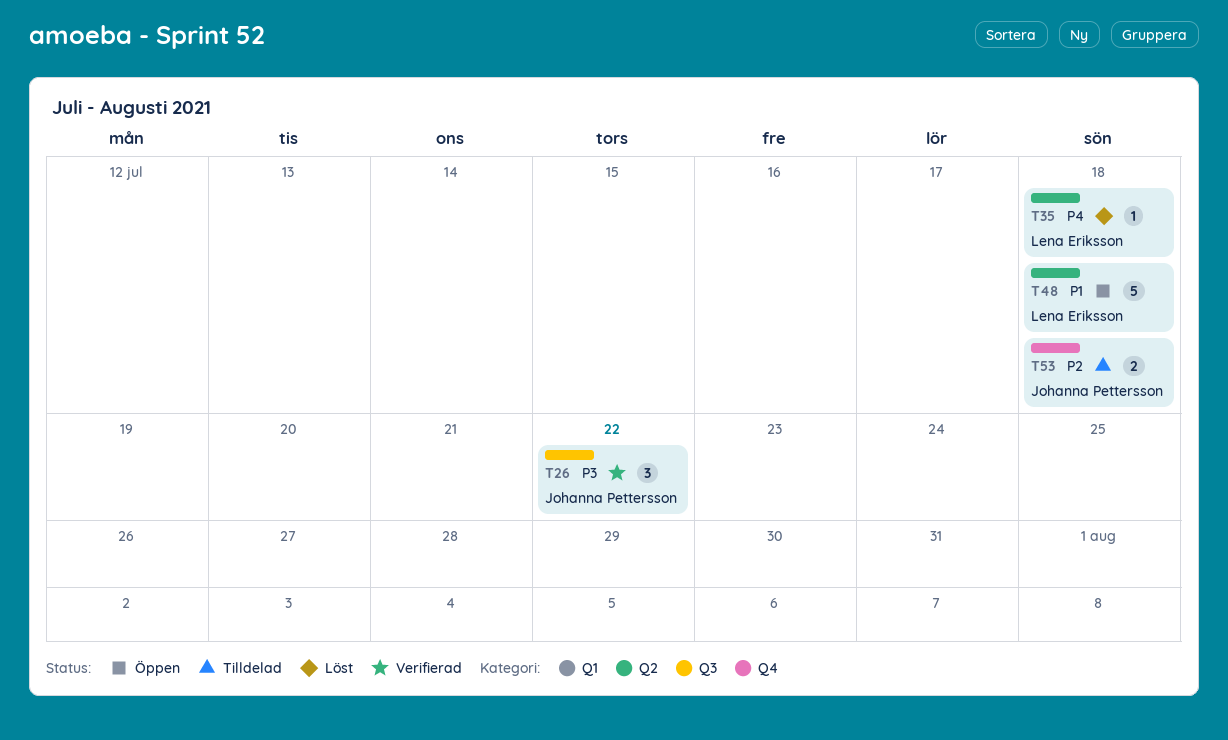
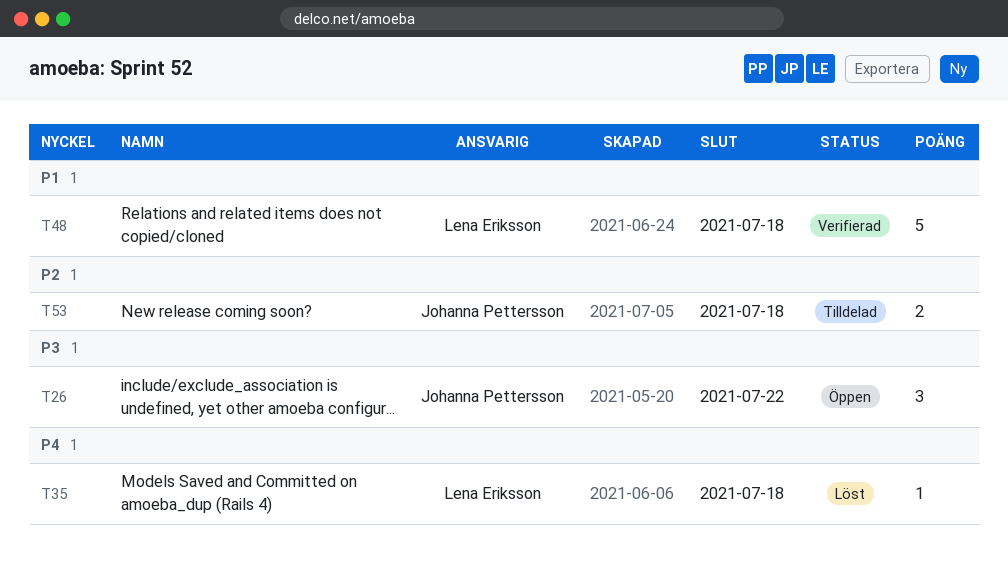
T26, status: Verifierad -> Öppen
T48, status: Öppen -> Verifierad

